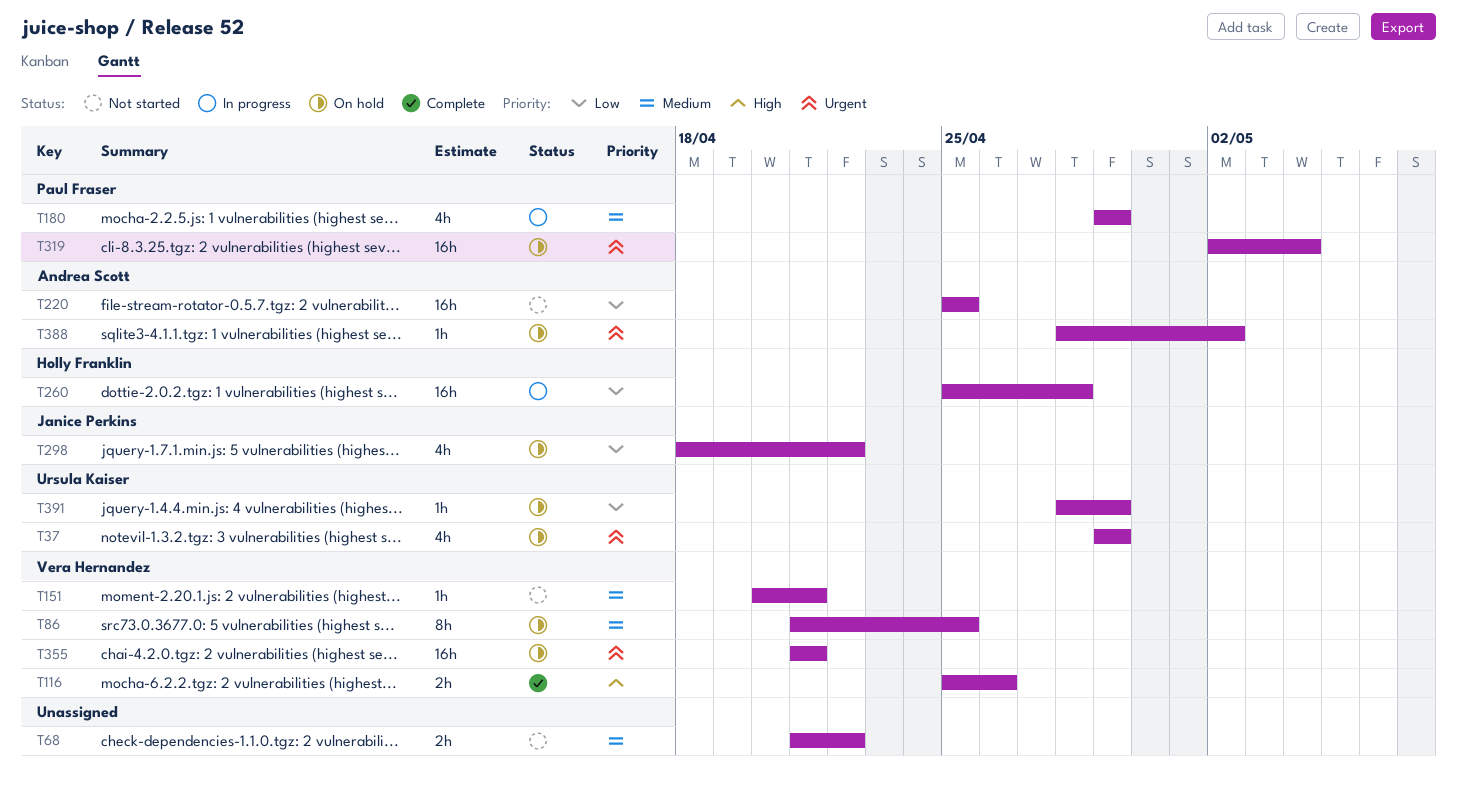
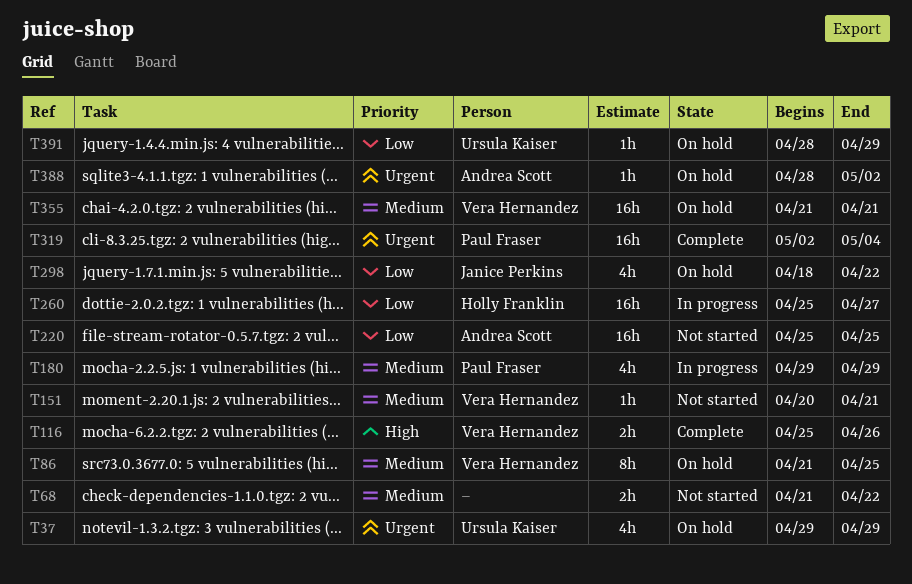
T260, due: Apr 28 -> Apr 27
T319, status: On hold -> Complete
T355, priority: Urgent -> Medium

